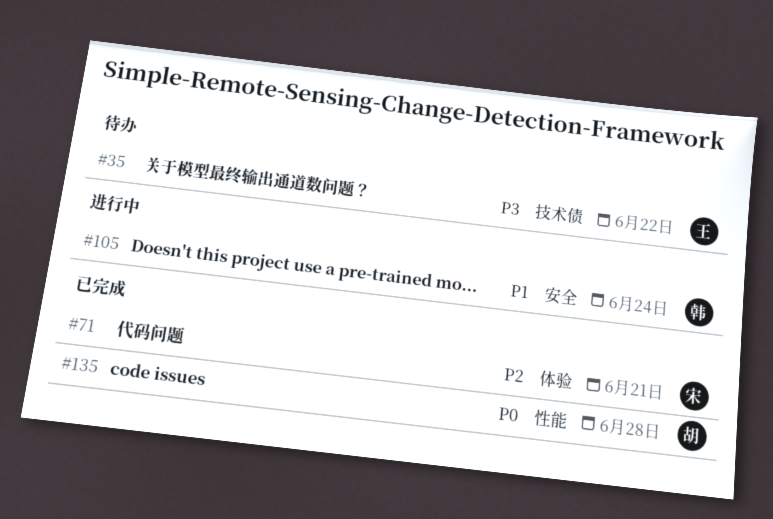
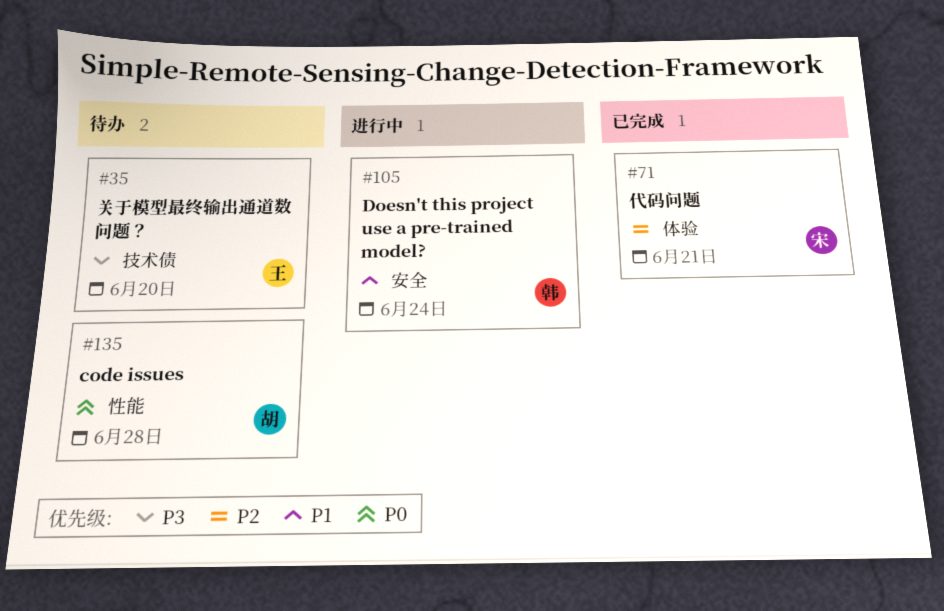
#35, due: Jun 22 -> Jun 20
#135, status: 已完成 -> 待办

